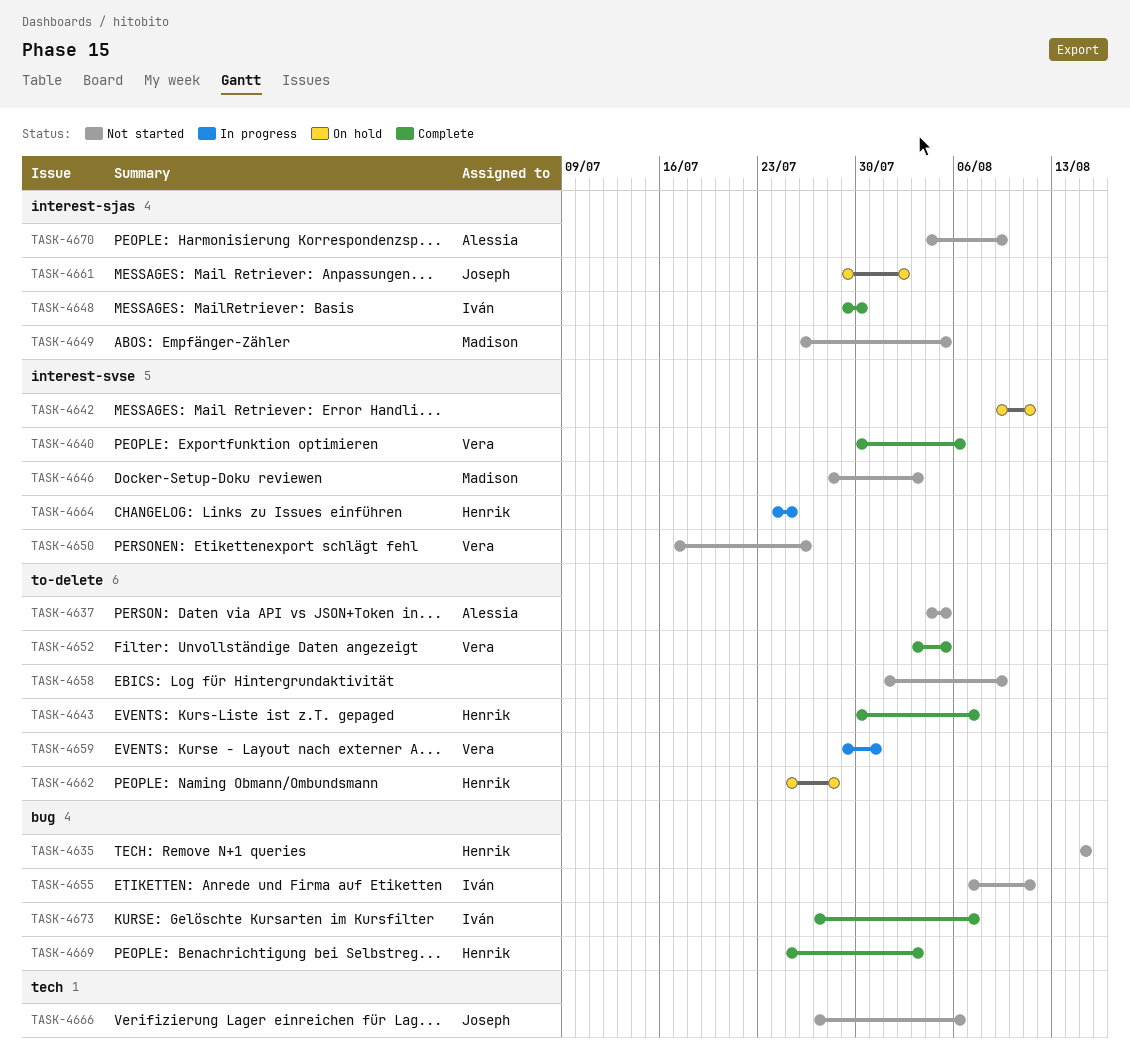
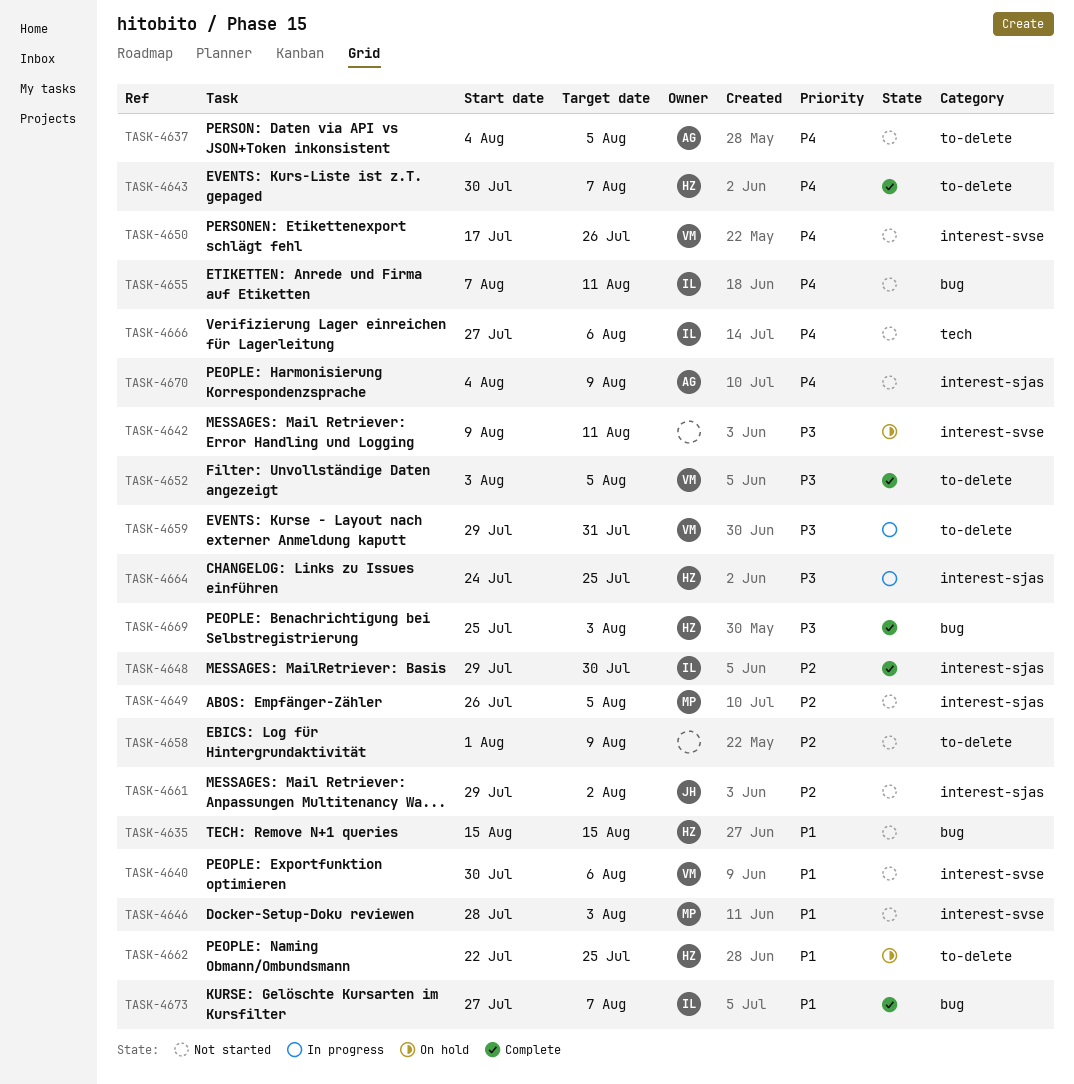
TASK-4640, status: Complete -> Not started
TASK-4661, status: On hold -> Not started
TASK-4662, start: Jul 25 -> Jul 22
TASK-4662, due: Jul 28 -> Jul 25
TASK-4664, label: interest-svse -> interest-sjas
TASK-4666, owner: Joseph -> Iván

